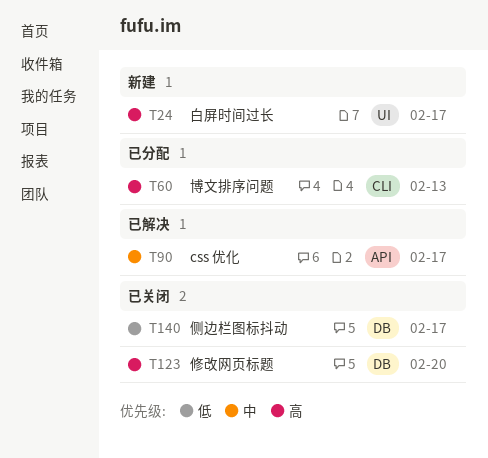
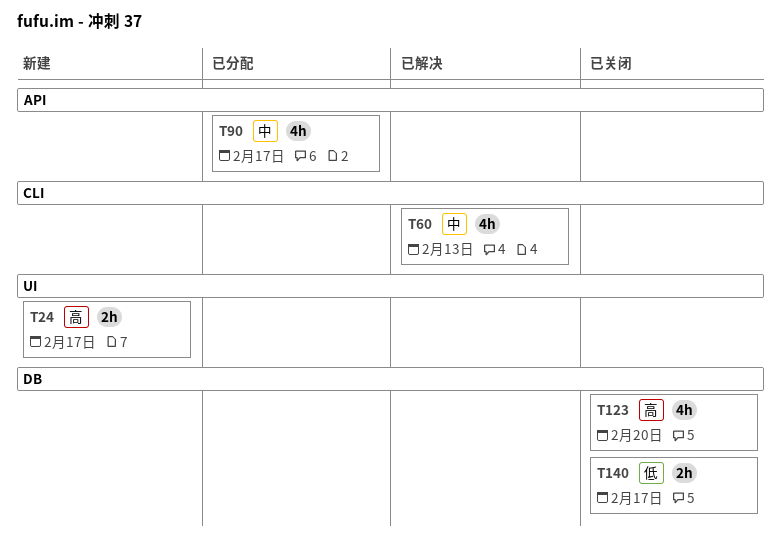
T60, status: 已分配 -> 已解决
T60, priority: 高 -> 中
T90, status: 已解决 -> 已分配

